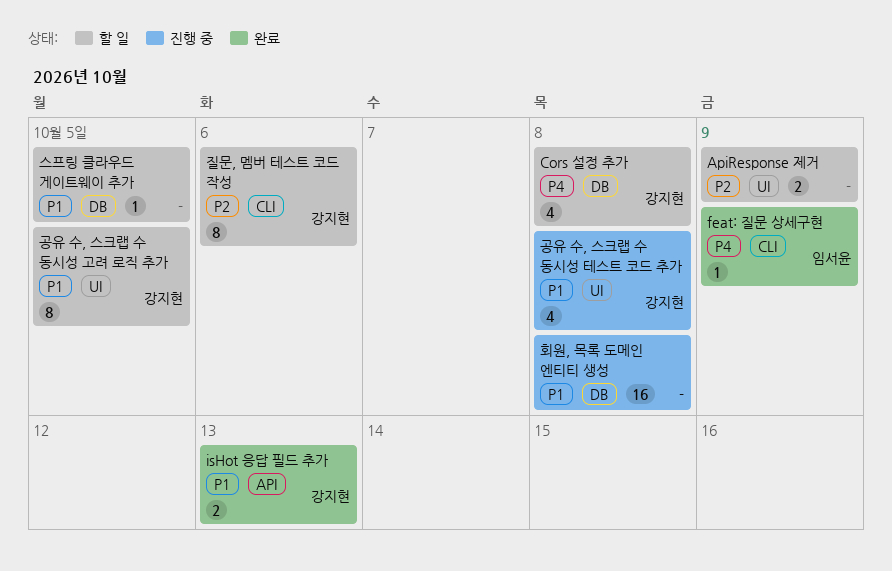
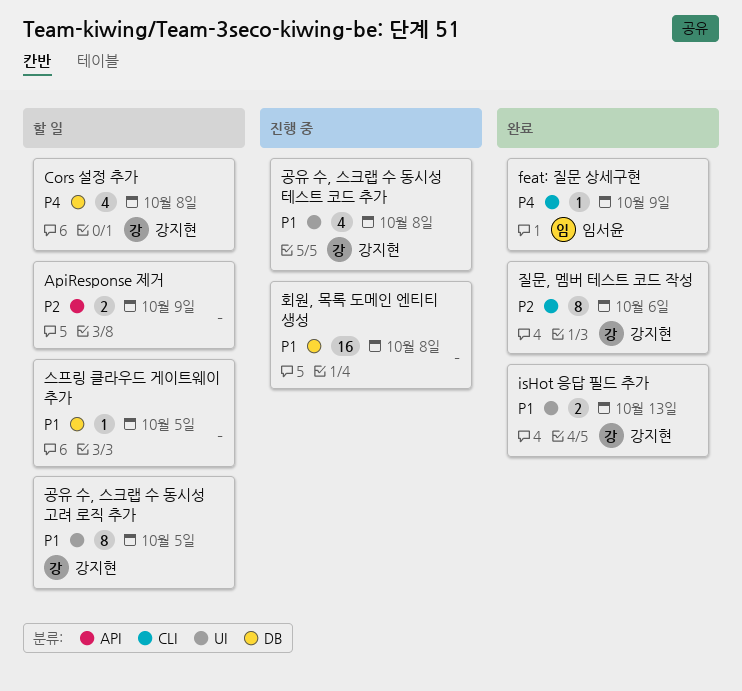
ApiResponse 제거, label: UI -> API
isHot 응답 필드 추가, label: API -> UI
질문, 멤버 테스트 코드 작성, status: 할 일 -> 완료

